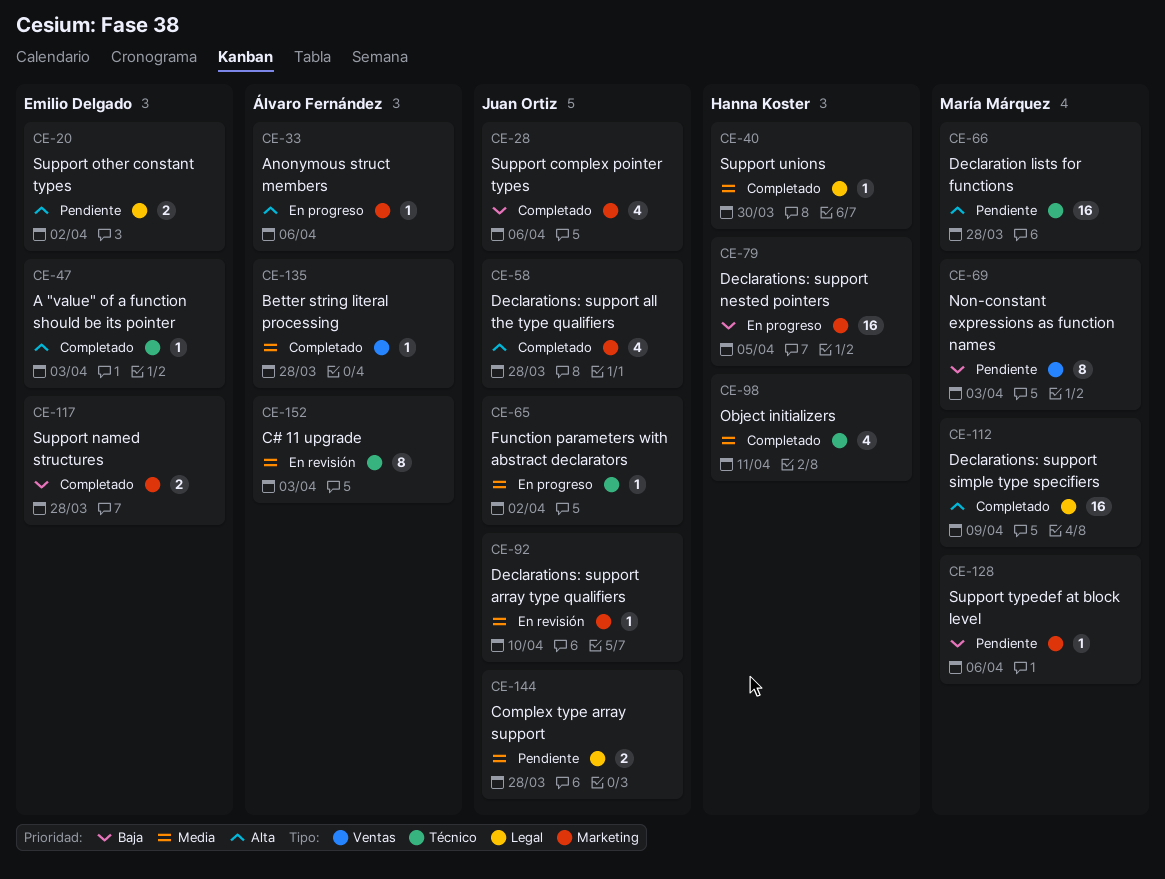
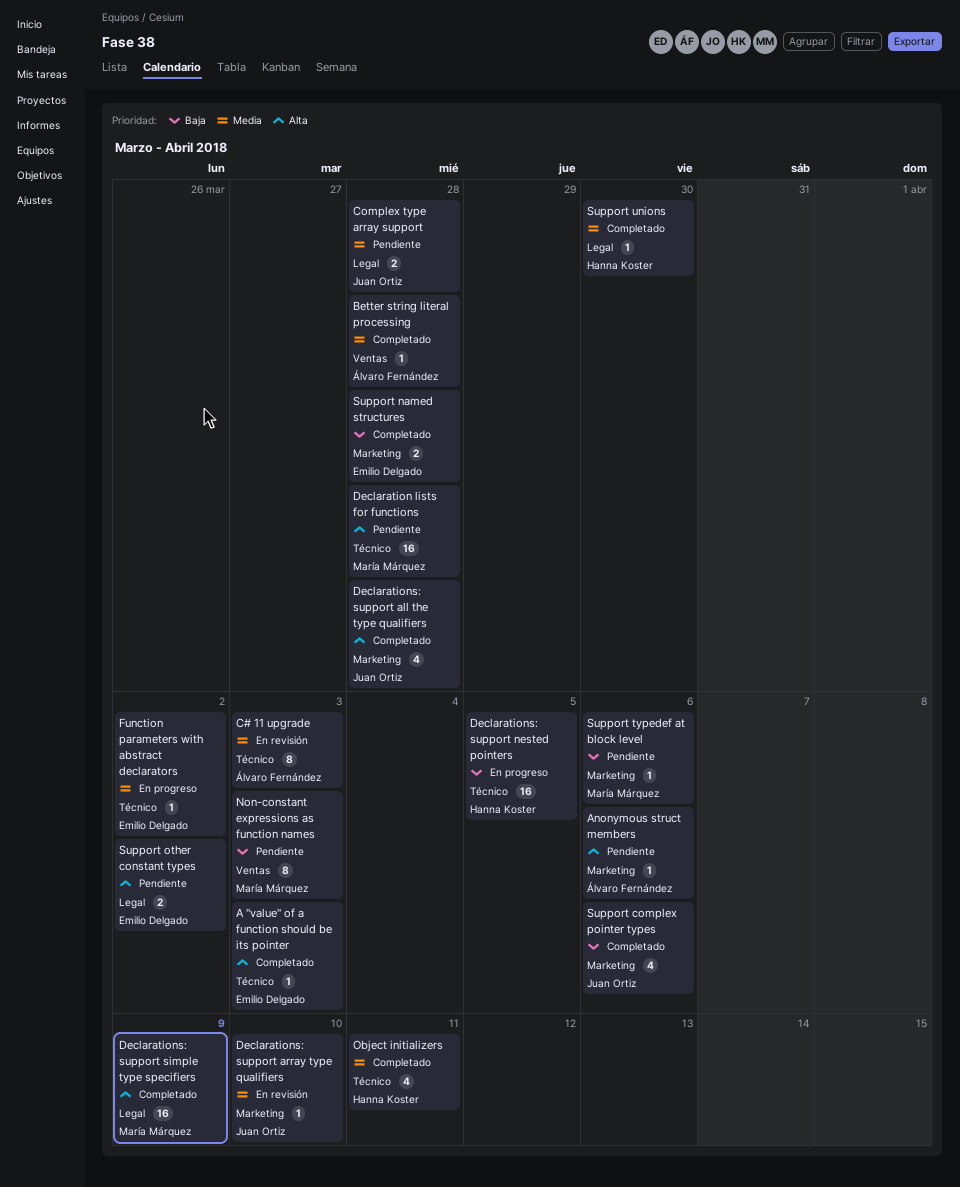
Anonymous struct members, status: En progreso -> Pendiente
Declarations: support nested pointers, label: Marketing -> Técnico
Function parameters with abstract declarators, owner: Juan Ortiz -> Emilio Delgado

